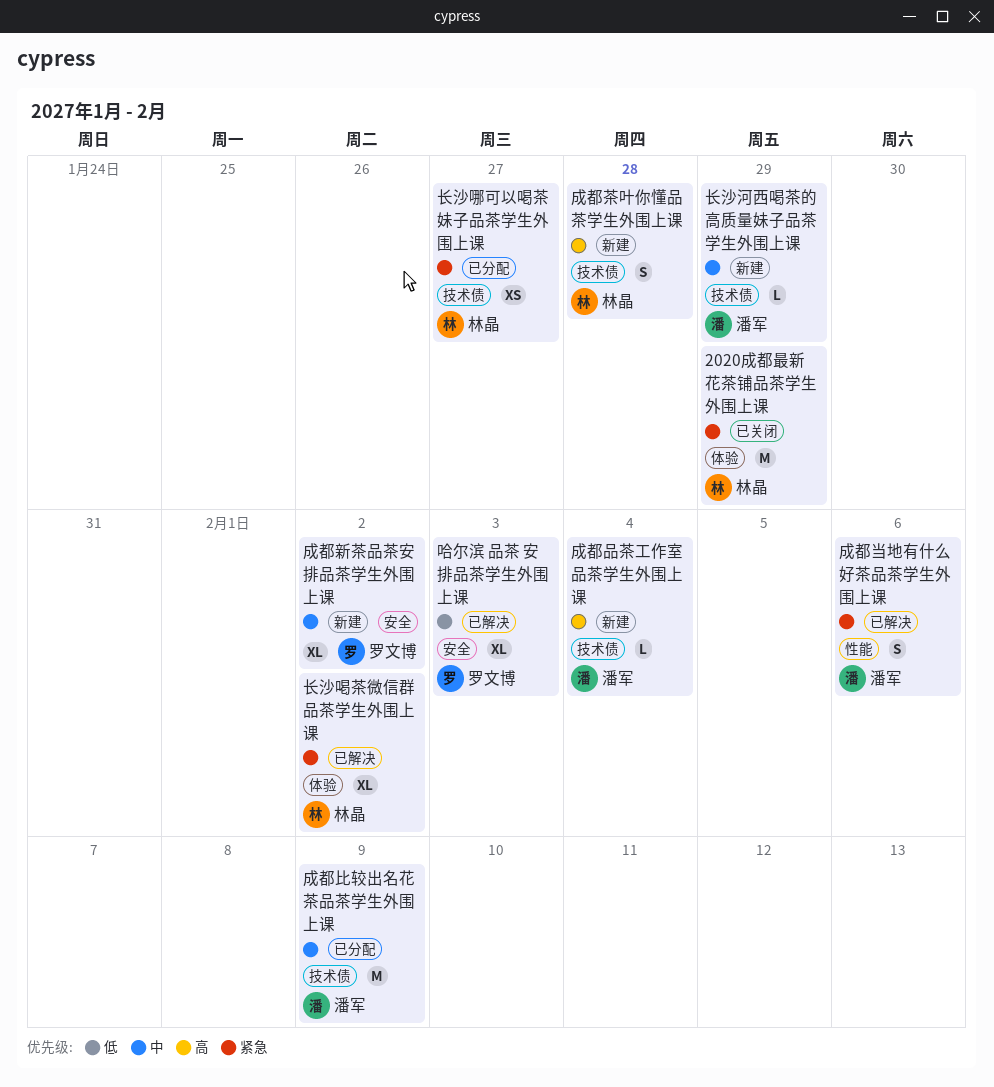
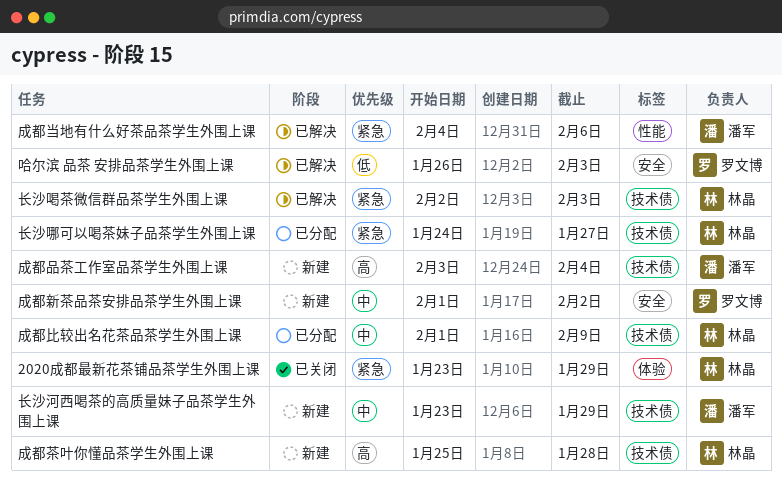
成都比较出名花茶品茶学生外围上课, owner: 潘军 -> 林晶
长沙喝茶微信群品茶学生外围上课, label: 体验 -> 技术债
长沙喝茶微信群品茶学生外围上课, due: Feb 2 -> Feb 3

